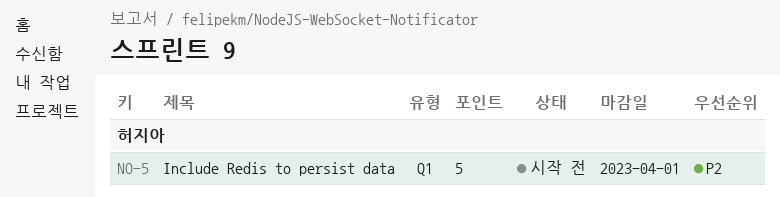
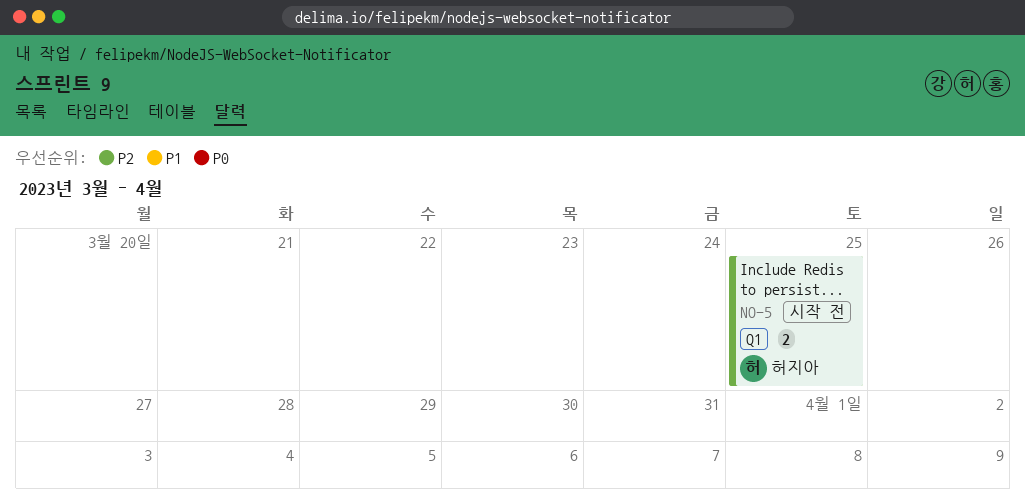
NO-5, estimate: 5 -> 2
NO-5, due: Apr 1 -> Mar 25

